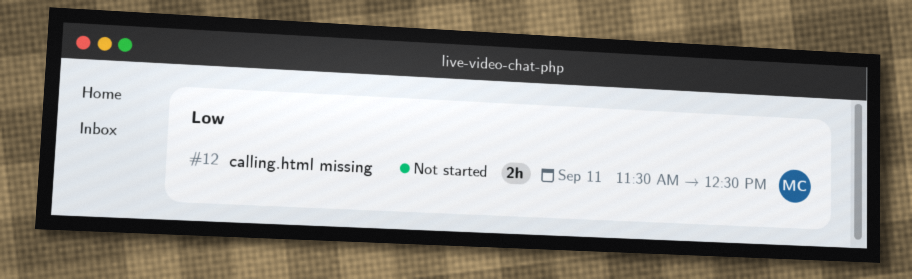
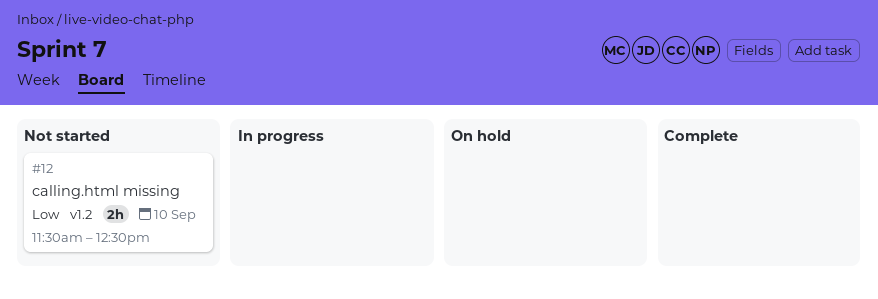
#12, day: Sep 11 -> Sep 10

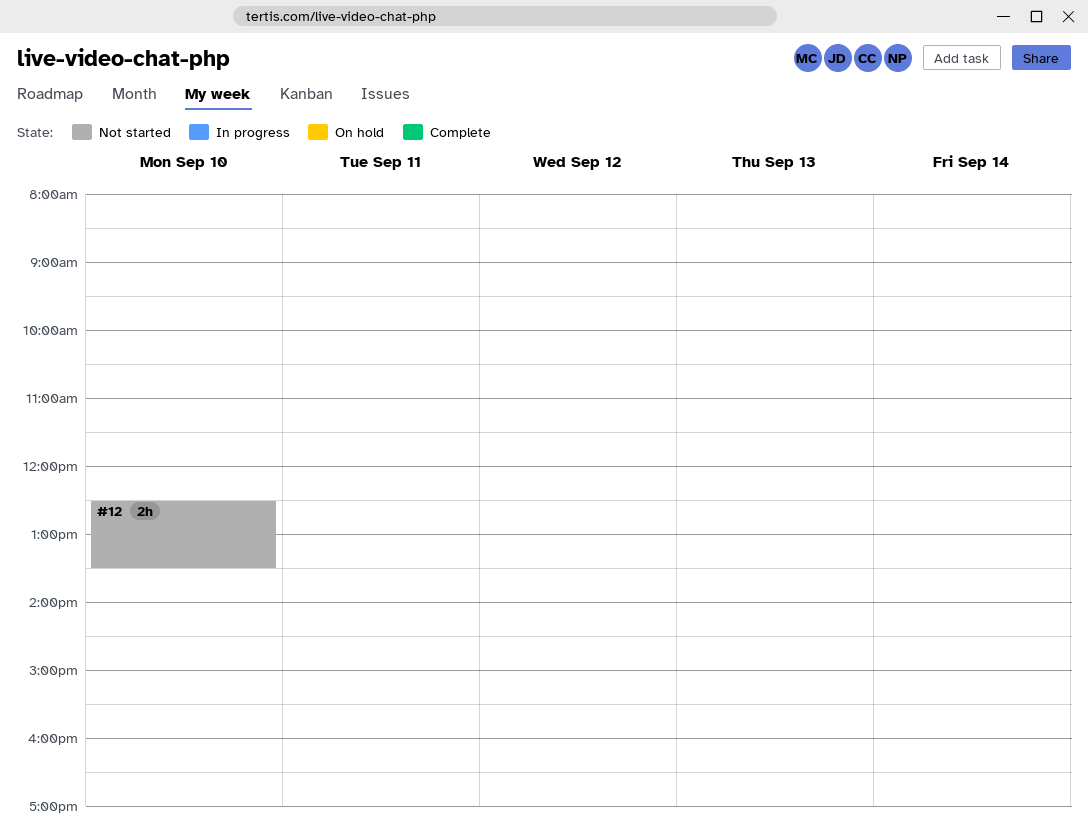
#12, begins: 11:30 -> 12:30
#12, ends: 12:30 -> 13:30

